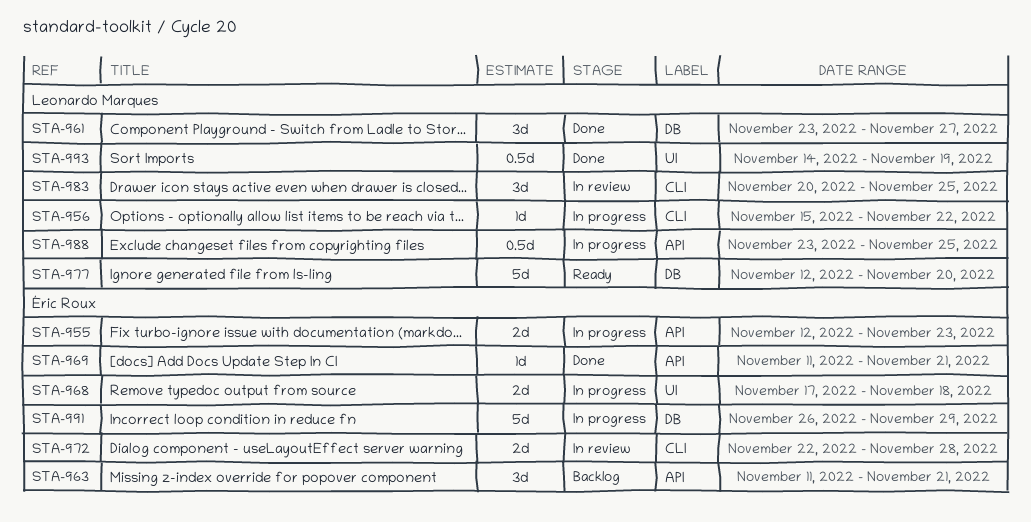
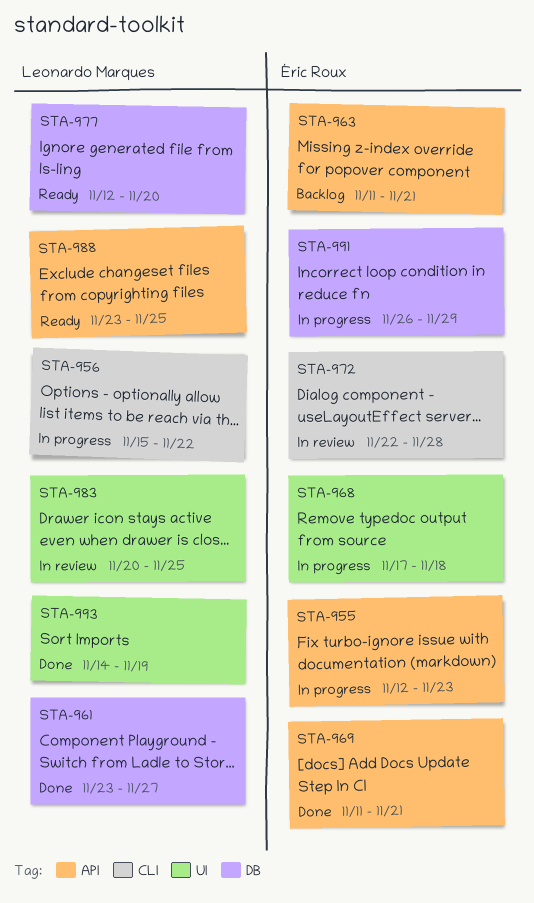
STA-983, label: CLI -> UI
STA-988, status: In progress -> Ready

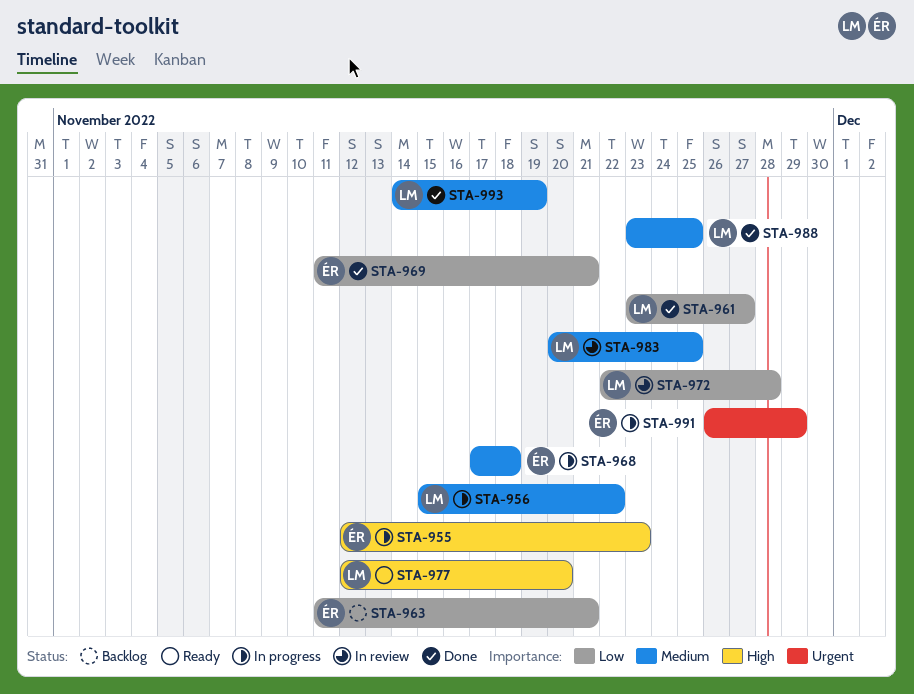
STA-972, owner: Éric Roux -> Leonardo Marques
STA-988, status: Ready -> Done

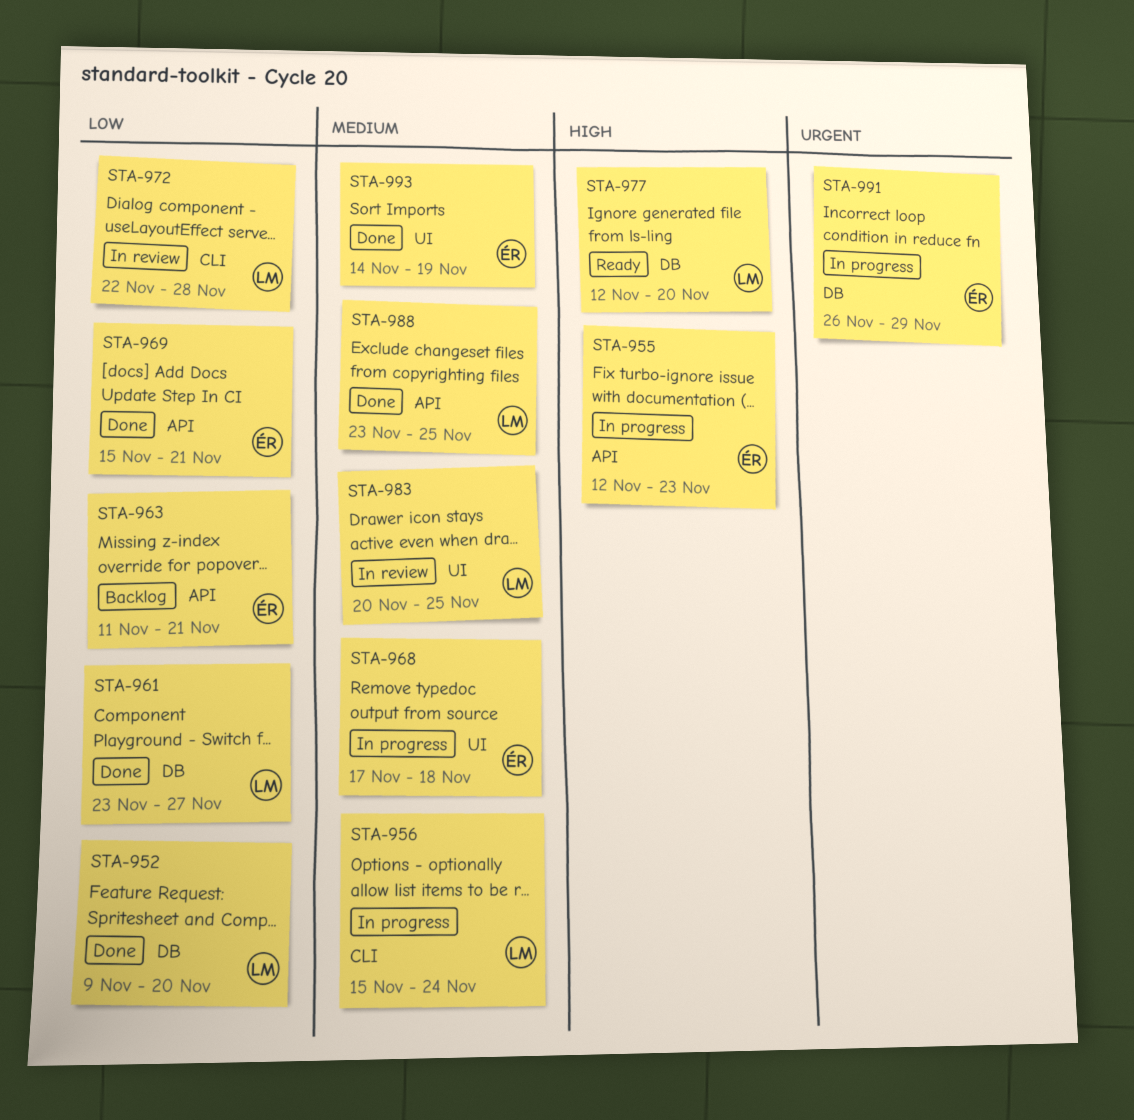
STA-952: none -> present
STA-956, due: Nov 22 -> Nov 24
STA-969, start: Nov 11 -> Nov 15
STA-993, owner: LM -> ÉR

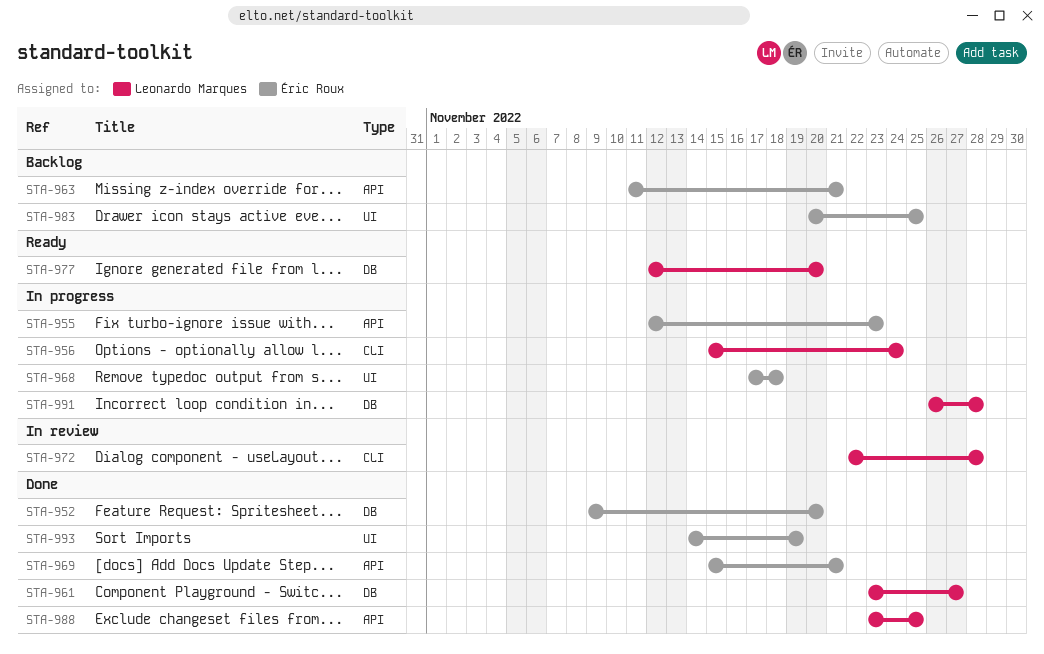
STA-952, owner: Leonardo Marques -> Éric Roux
STA-983, status: In review -> Backlog
STA-983, owner: Leonardo Marques -> Éric Roux
STA-991, owner: Éric Roux -> Leonardo Marques
STA-991, due: Nov 29 -> Nov 28

